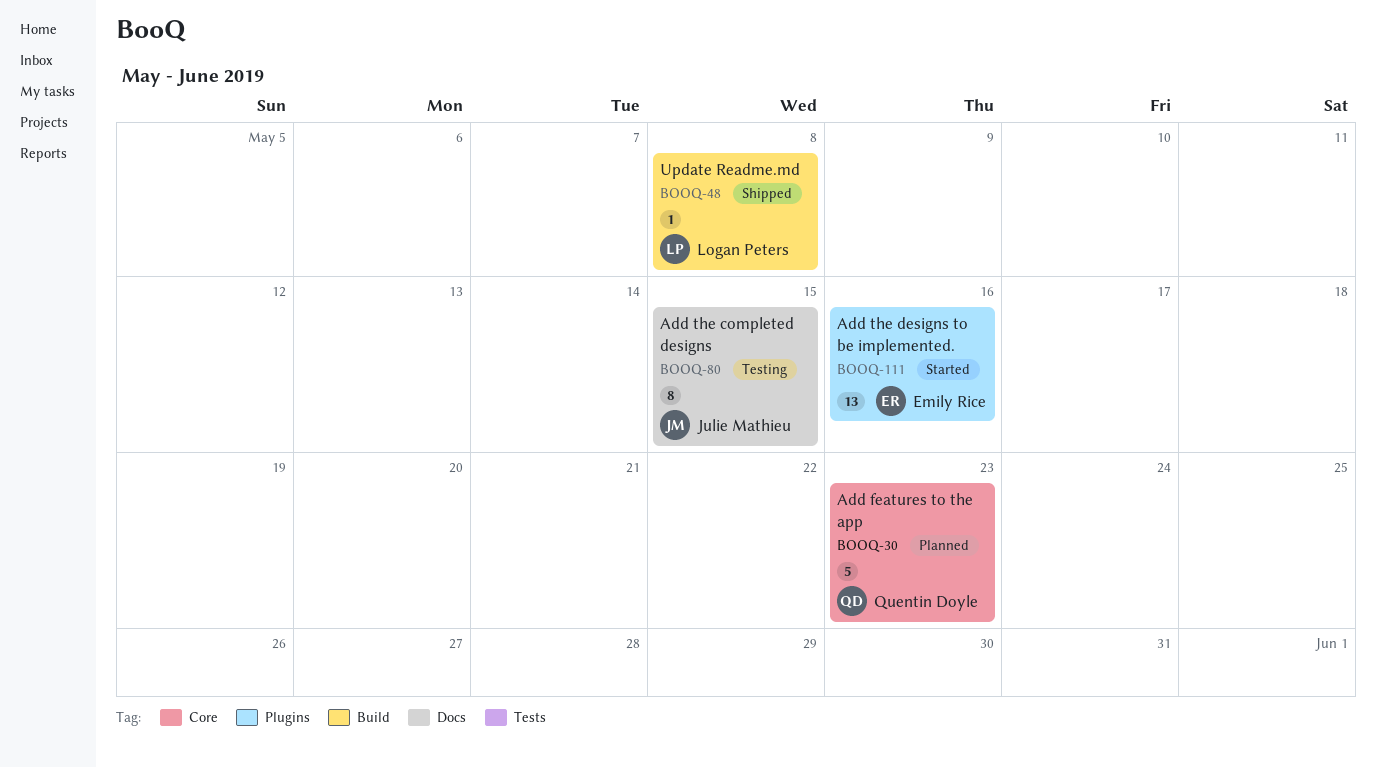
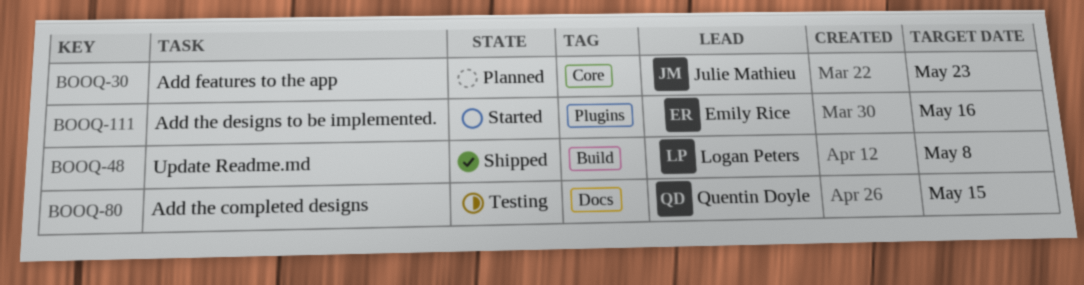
BOOQ-30, owner: Quentin Doyle -> Julie Mathieu
BOOQ-80, owner: Julie Mathieu -> Quentin Doyle

